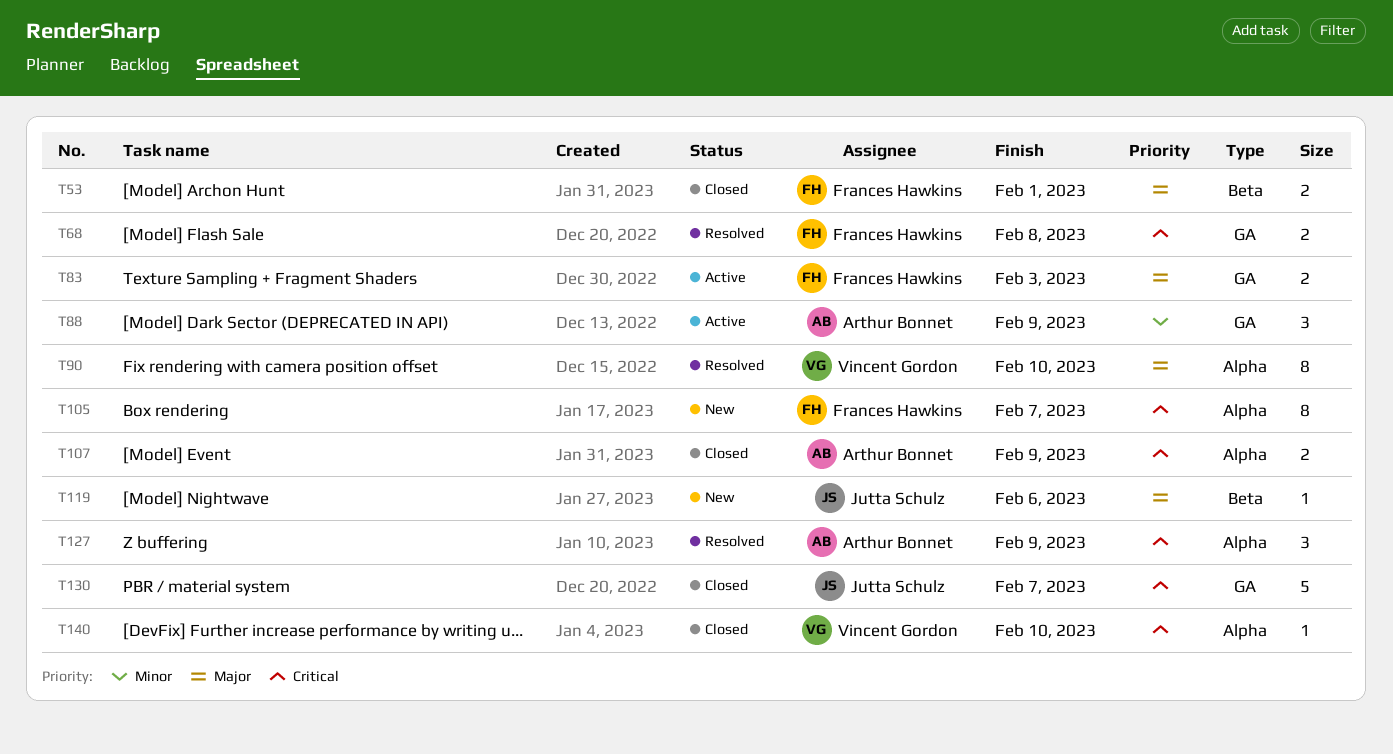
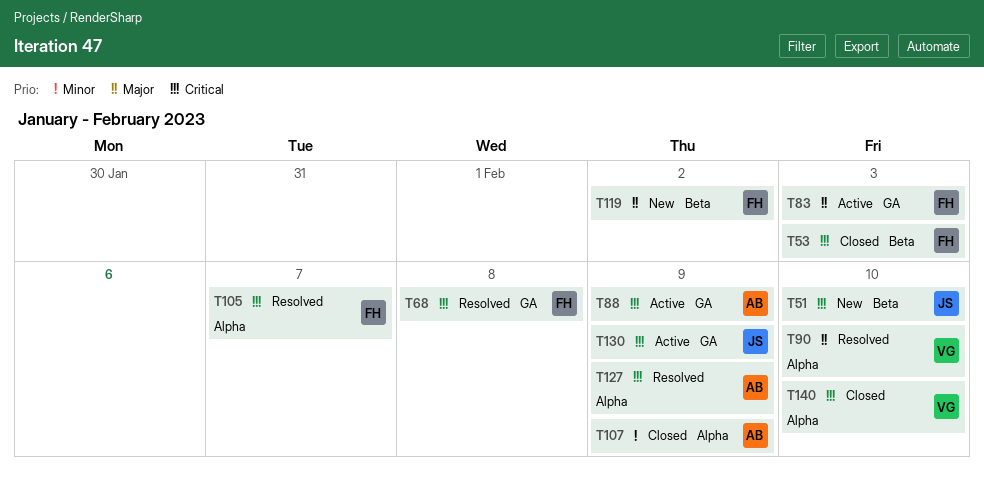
T51: none -> present
T53, priority: Major -> Critical
T53, due: Feb 1 -> Feb 3
T88, priority: Minor -> Critical
T105, status: New -> Resolved
T107, priority: Critical -> Minor
T119, owner: Jutta Schulz -> Frances Hawkins
T119, due: Feb 6 -> Feb 2
T130, status: Closed -> Active
T130, due: Feb 7 -> Feb 9

